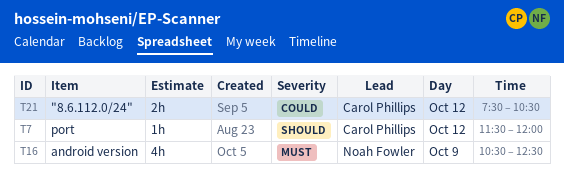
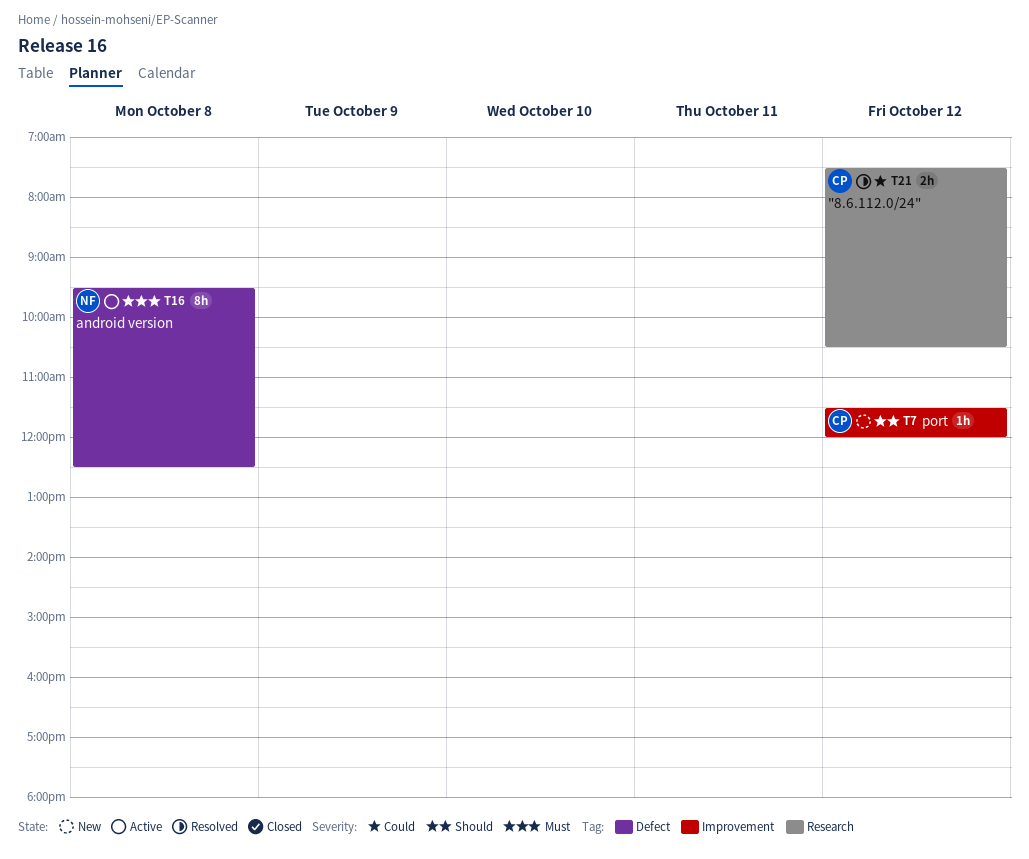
T16, estimate: 4h -> 8h
T16, day: Oct 9 -> Oct 8
T16, begins: 10:30 -> 09:30

